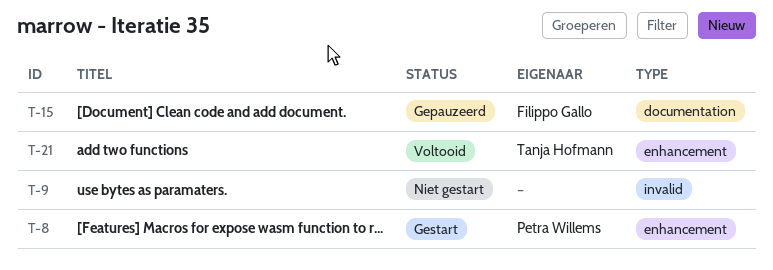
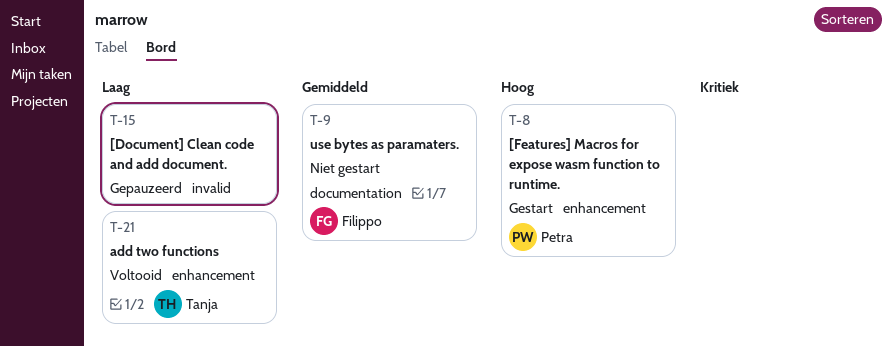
T-9, owner: none -> Filippo Gallo
T-9, label: invalid -> documentation
T-15, owner: Filippo Gallo -> none
T-15, label: documentation -> invalid

